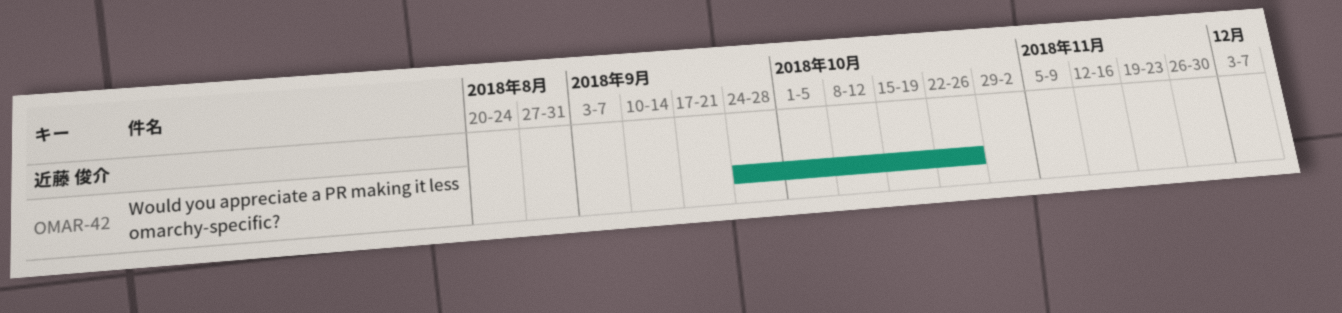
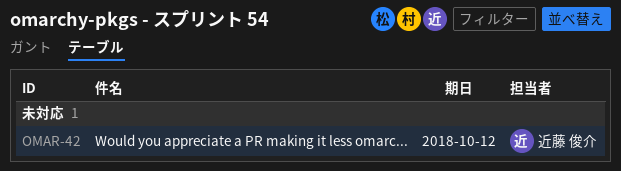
OMAR-42, due: Oct 26 -> Oct 12

